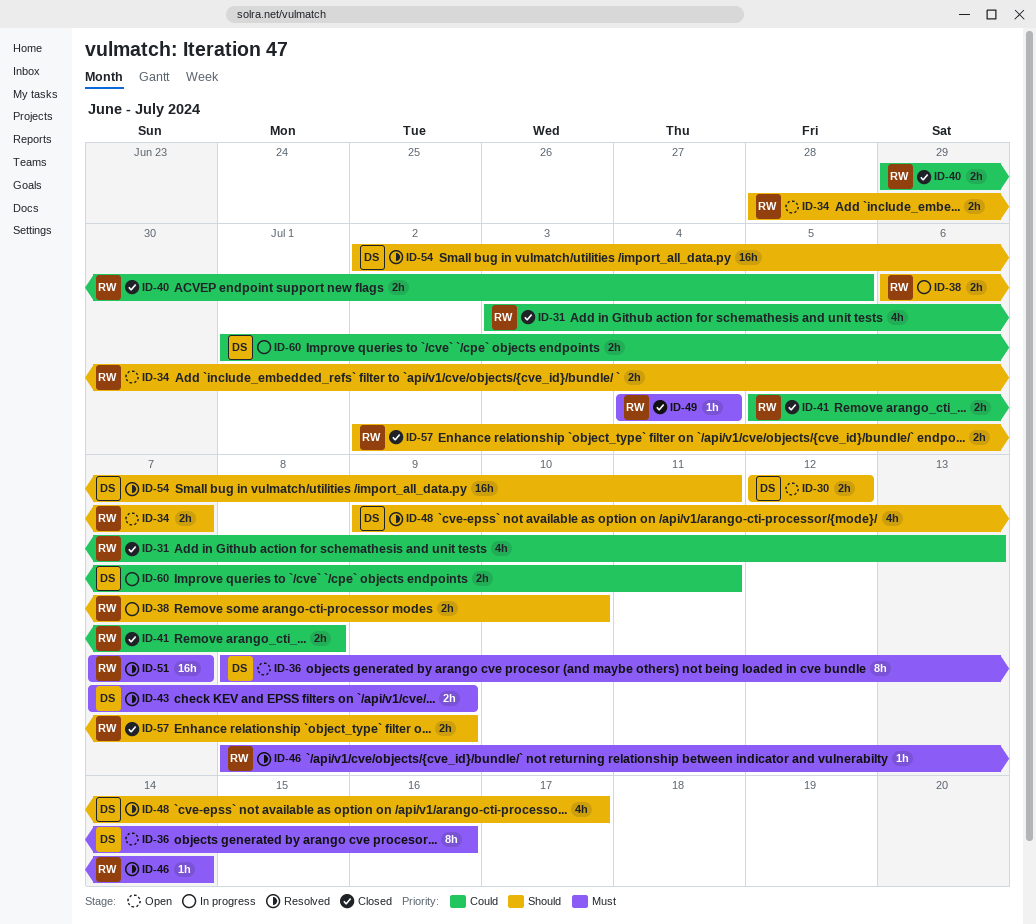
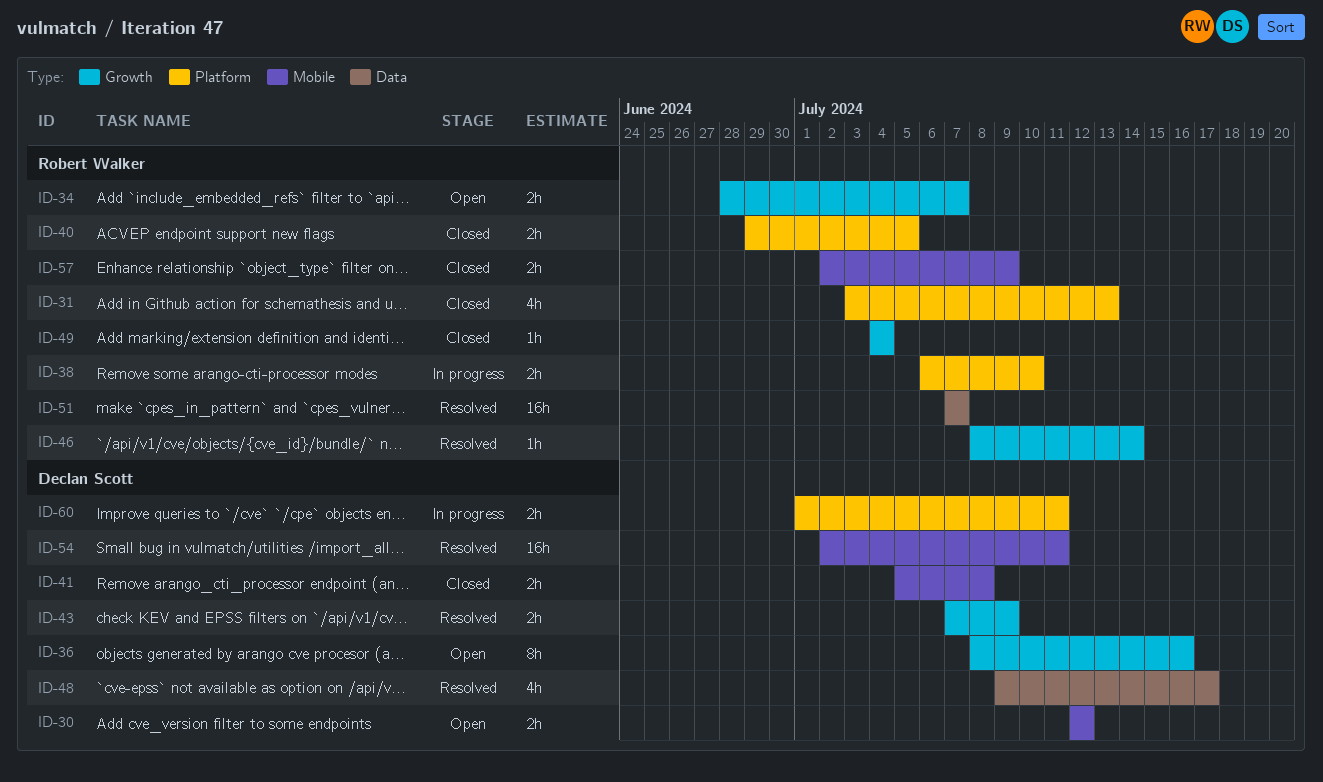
ID-41, owner: Robert Walker -> Declan Scott

